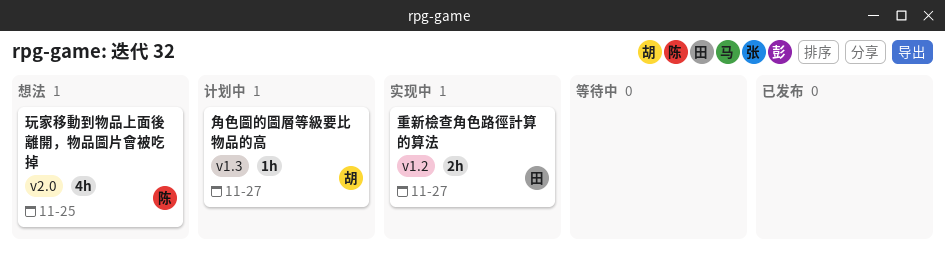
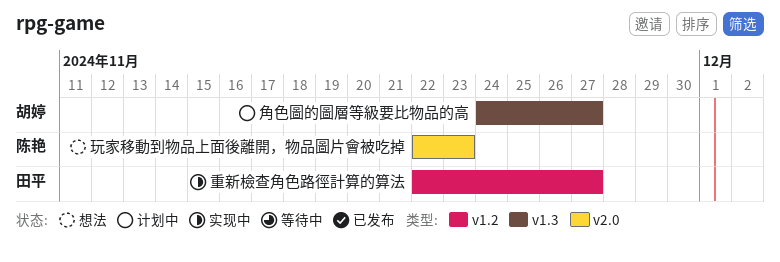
玩家移動到物品上面後離開，物品圖片會被吃掉, due: Nov 25 -> Nov 23

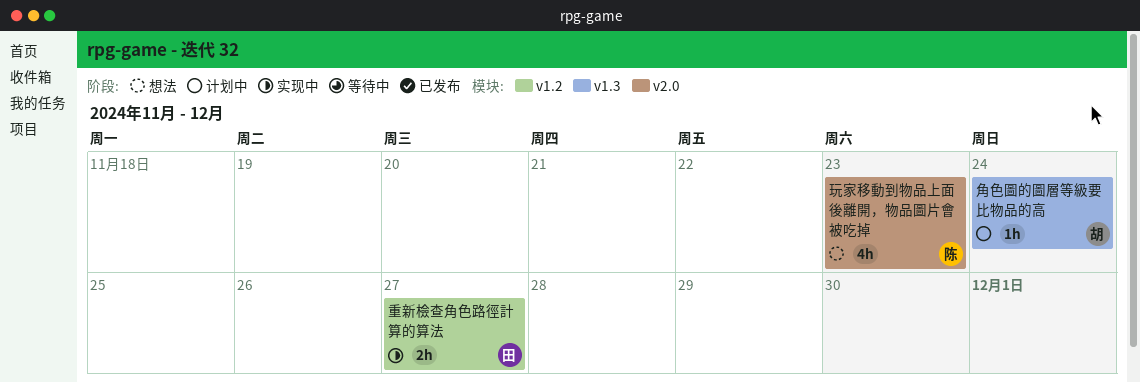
角色圖的圖層等級要比物品的高, due: Nov 27 -> Nov 24

